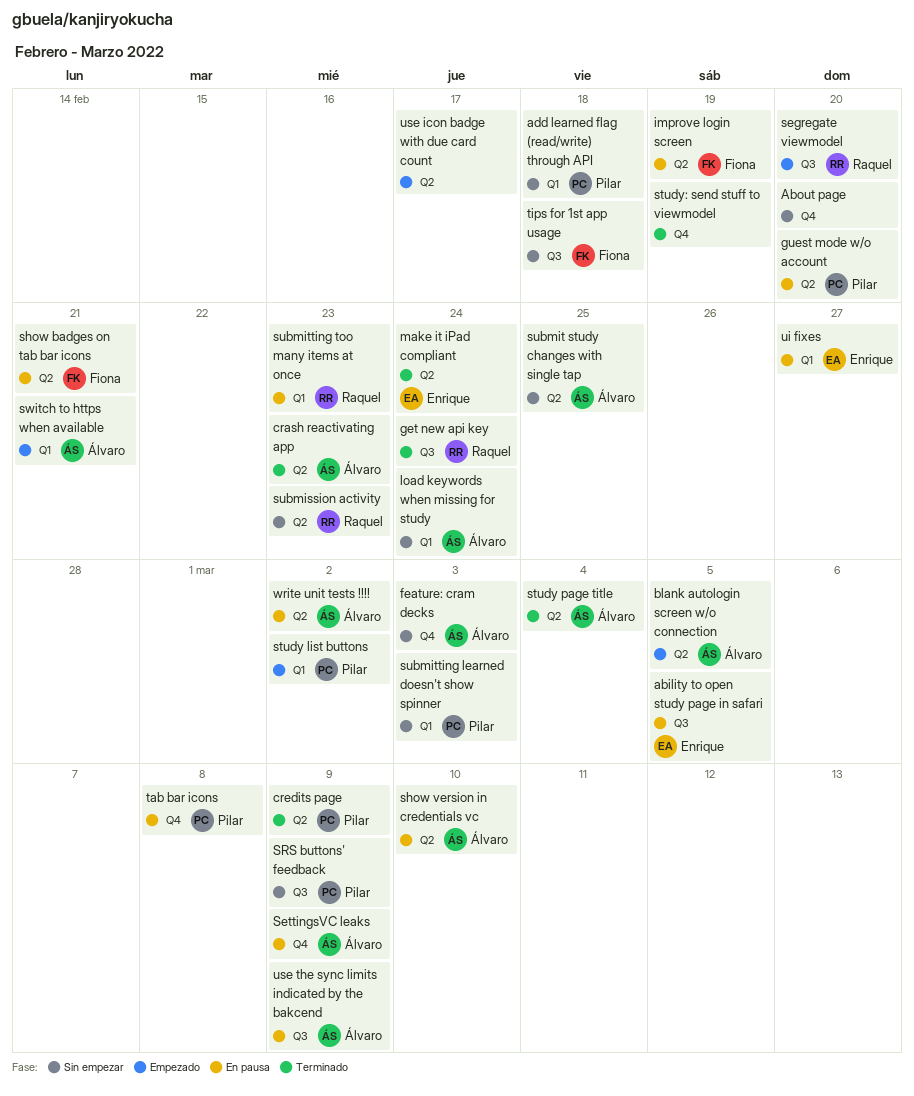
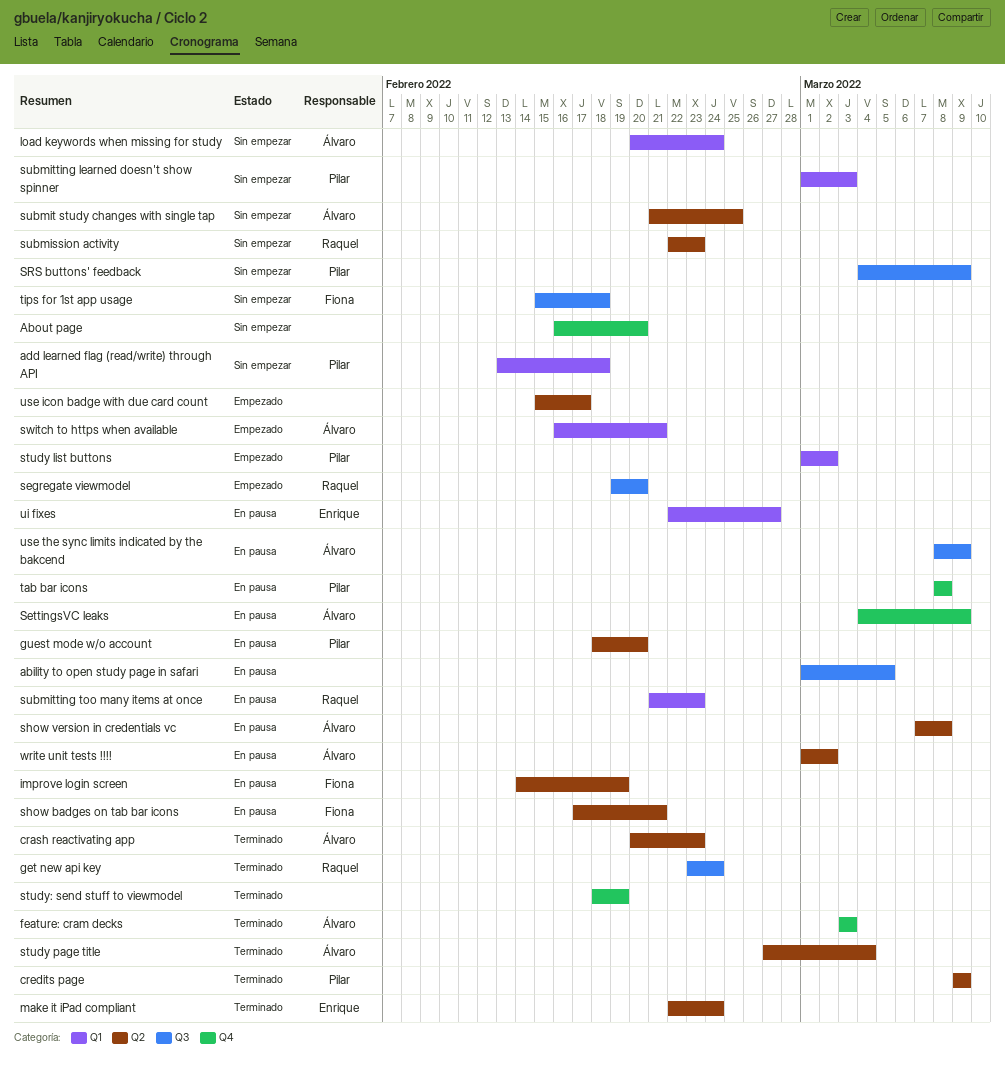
ability to open study page in safari, owner: Enrique -> none
blank autologin screen w/o connection: present -> none
feature: cram decks, status: Sin empezar -> Terminado
show version in credentials vc, due: Mar 10 -> Mar 8

